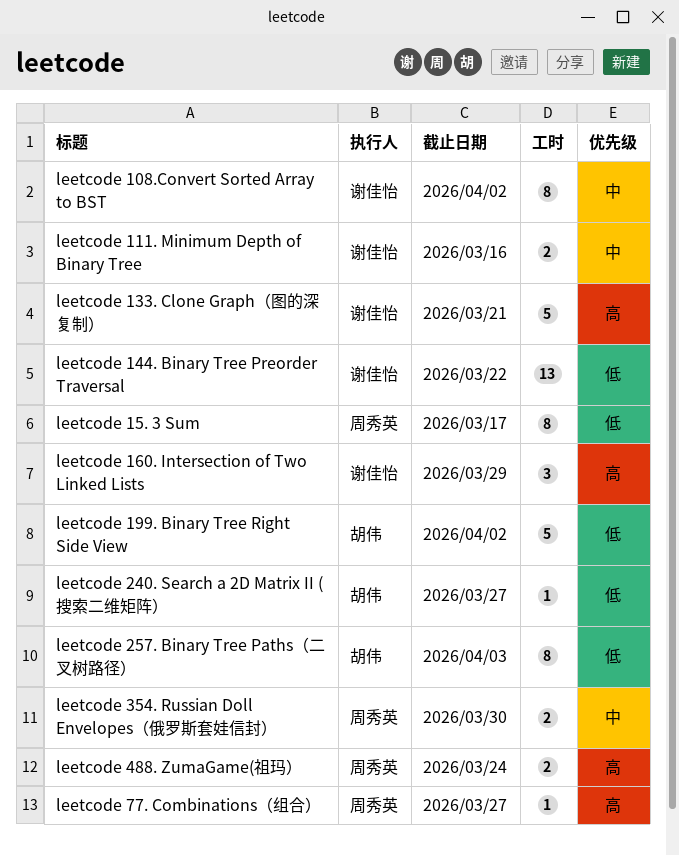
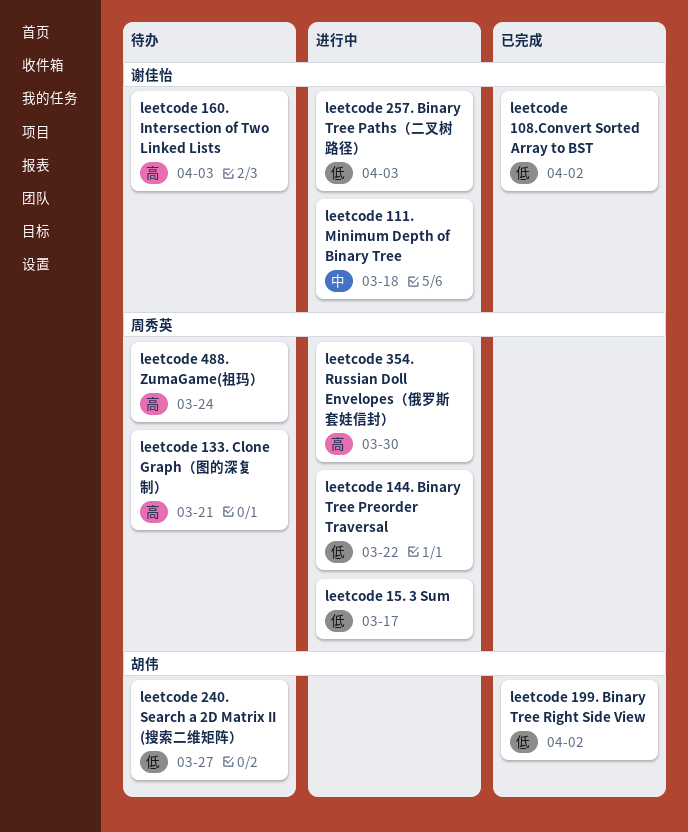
leetcode 108.Convert Sorted Array to BST, priority: 中 -> 低
leetcode 111. Minimum Depth of Binary Tree, due: Mar 16 -> Mar 18
leetcode 133. Clone Graph（图的深复制）, owner: 谢佳怡 -> 周秀英
leetcode 144. Binary Tree Preorder Traversal, owner: 谢佳怡 -> 周秀英
leetcode 160. Intersection of Two Linked Lists, due: Mar 29 -> Apr 3
leetcode 257. Binary Tree Paths（二叉树路径）, owner: 胡伟 -> 谢佳怡
leetcode 354. Russian Doll Envelopes（俄罗斯套娃信封）, priority: 中 -> 高
leetcode 77. Combinations（组合）: present -> none

